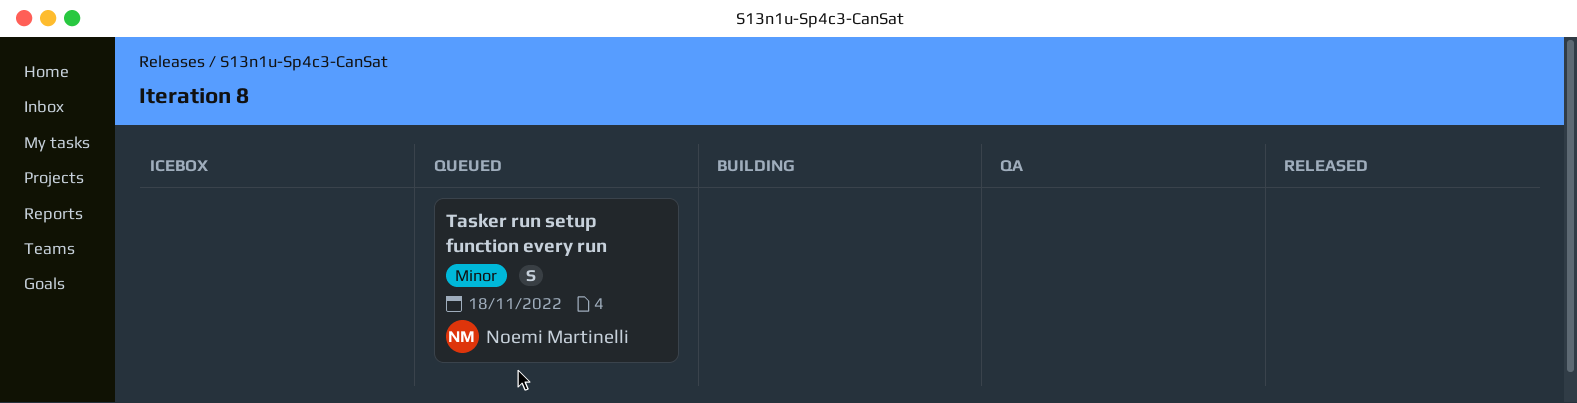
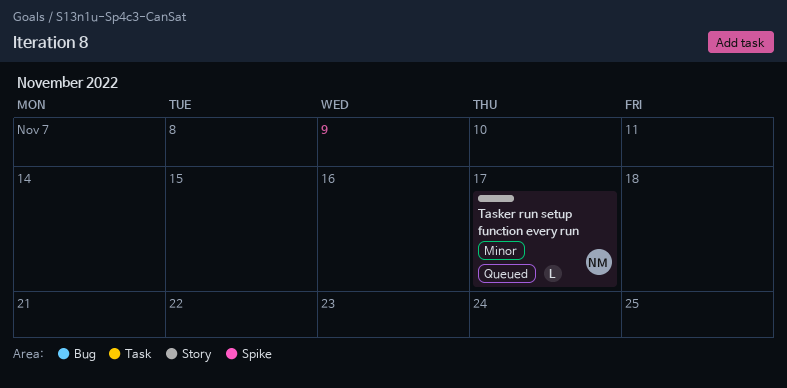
Tasker run setup function every run, estimate: S -> L
Tasker run setup function every run, due: Nov 18 -> Nov 17

